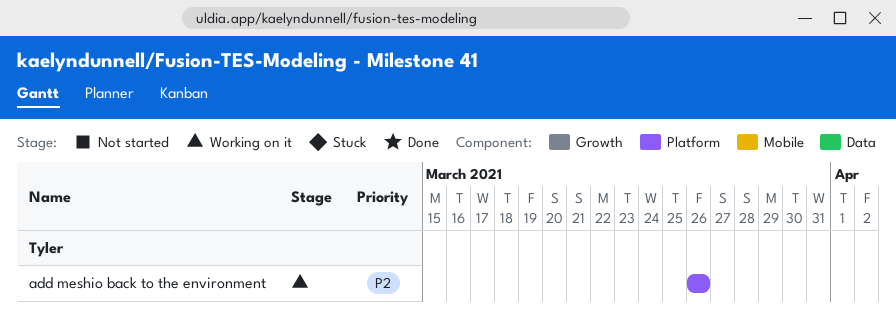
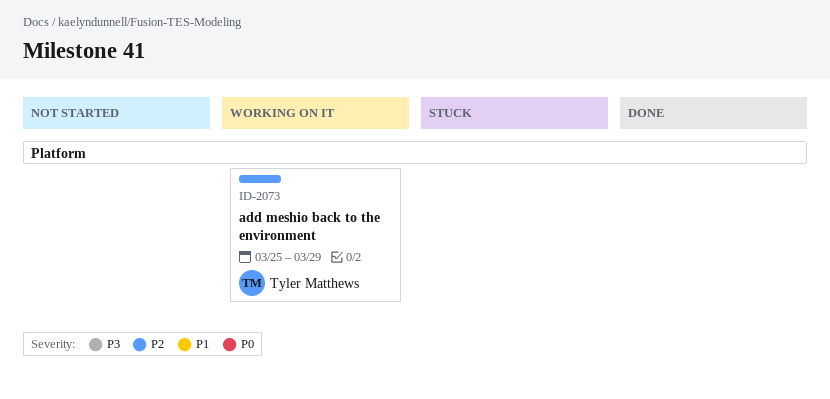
add meshio back to the environment, start: Mar 26 -> Mar 25
add meshio back to the environment, due: Mar 26 -> Mar 29

